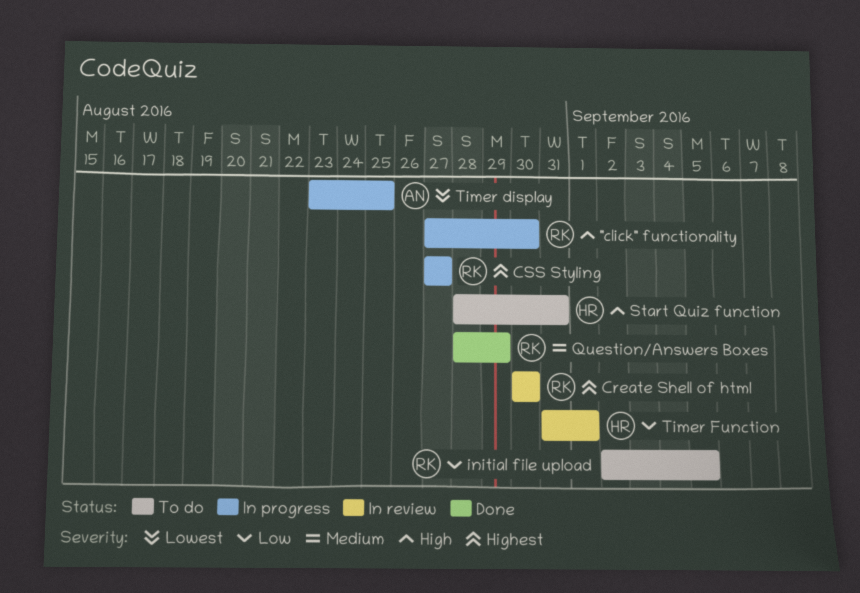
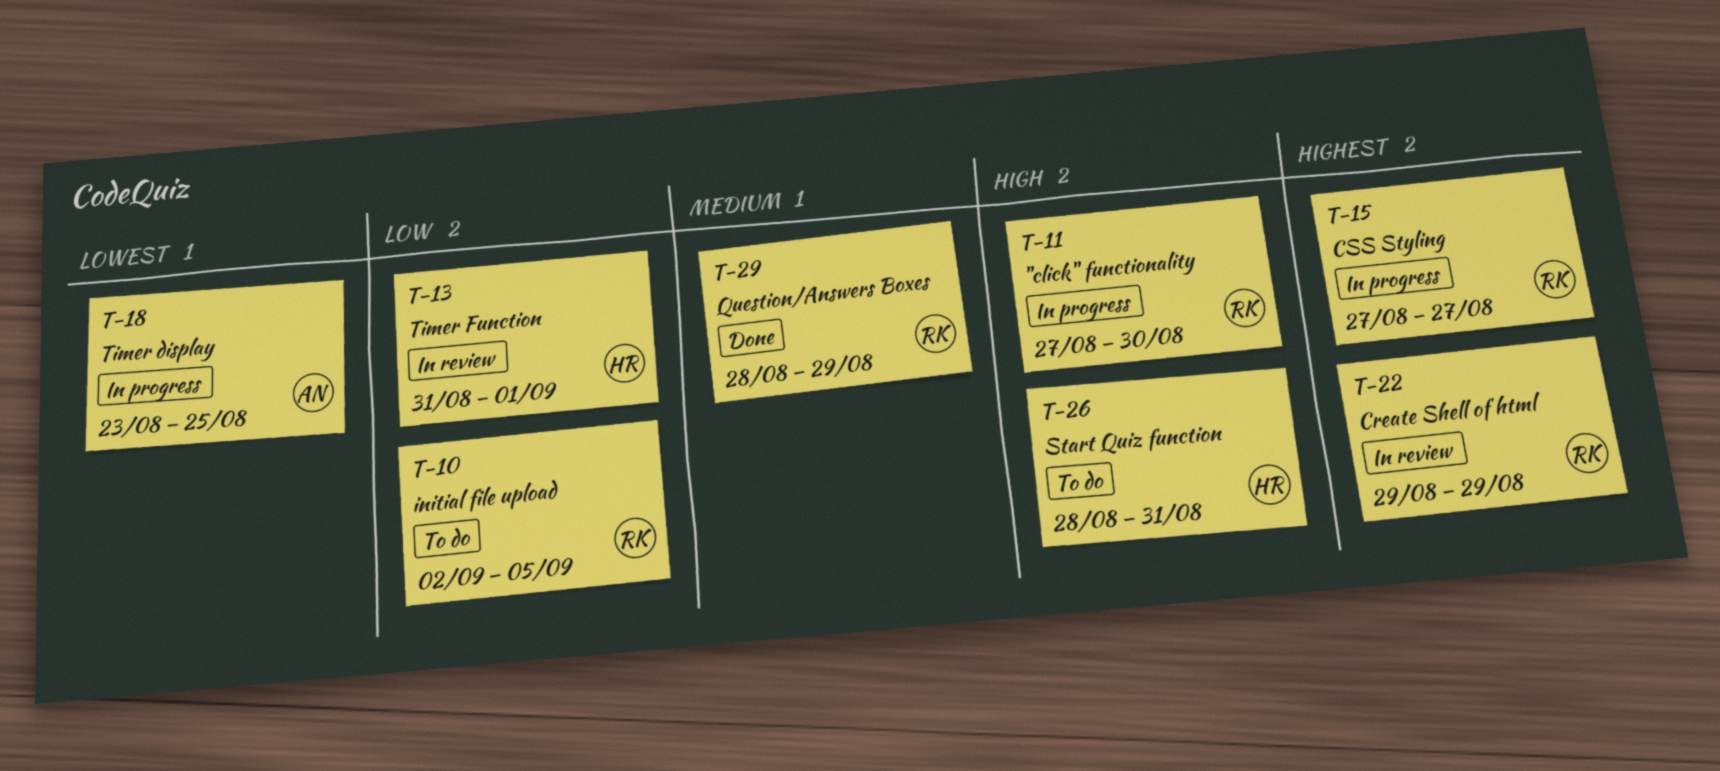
Create Shell of html, start: Aug 30 -> Aug 29
Create Shell of html, due: Aug 30 -> Aug 29

